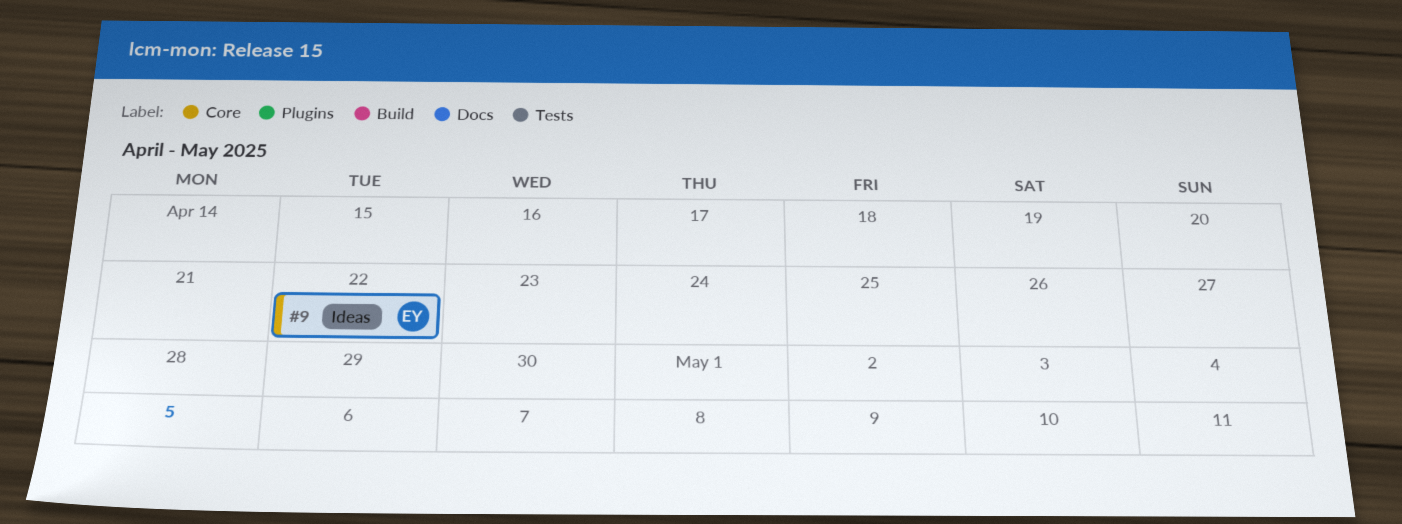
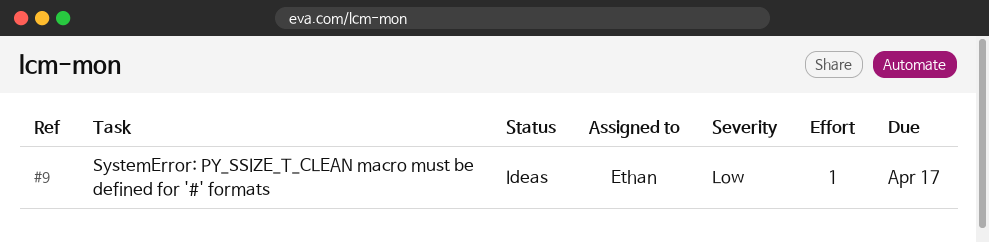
#9, due: Apr 22 -> Apr 17

